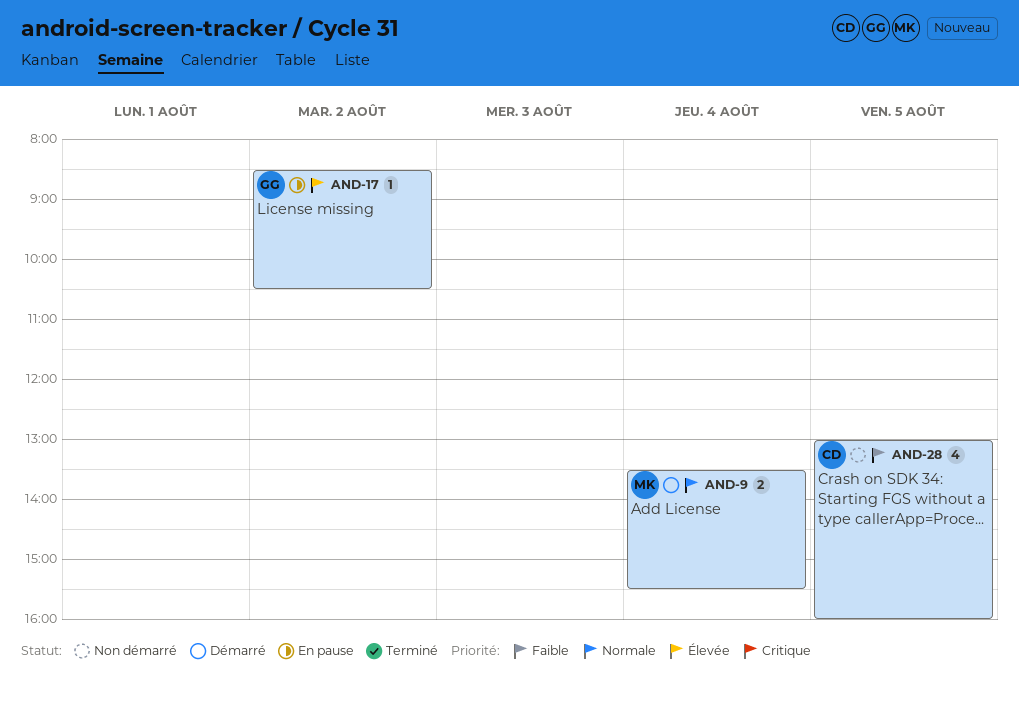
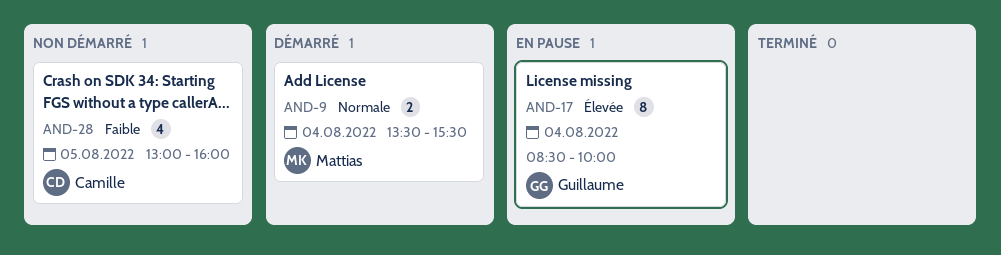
AND-17, estimate: 1 -> 8
AND-17, day: Aug 2 -> Aug 4
AND-17, ends: 10:30 -> 10:00

